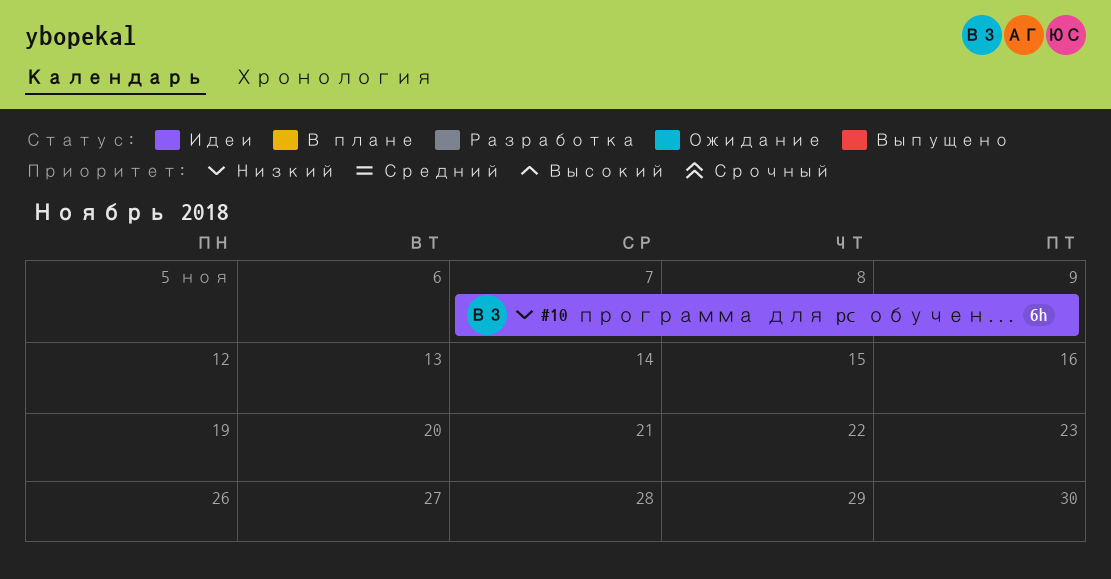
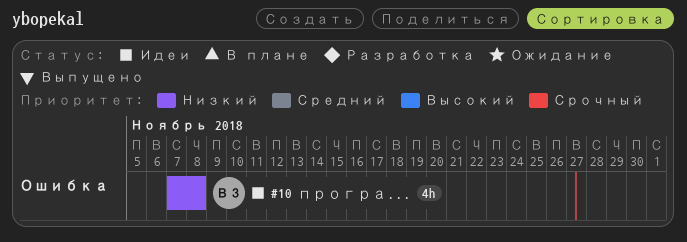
#10, estimate: 6h -> 4h
#10, due: Nov 9 -> Nov 8

